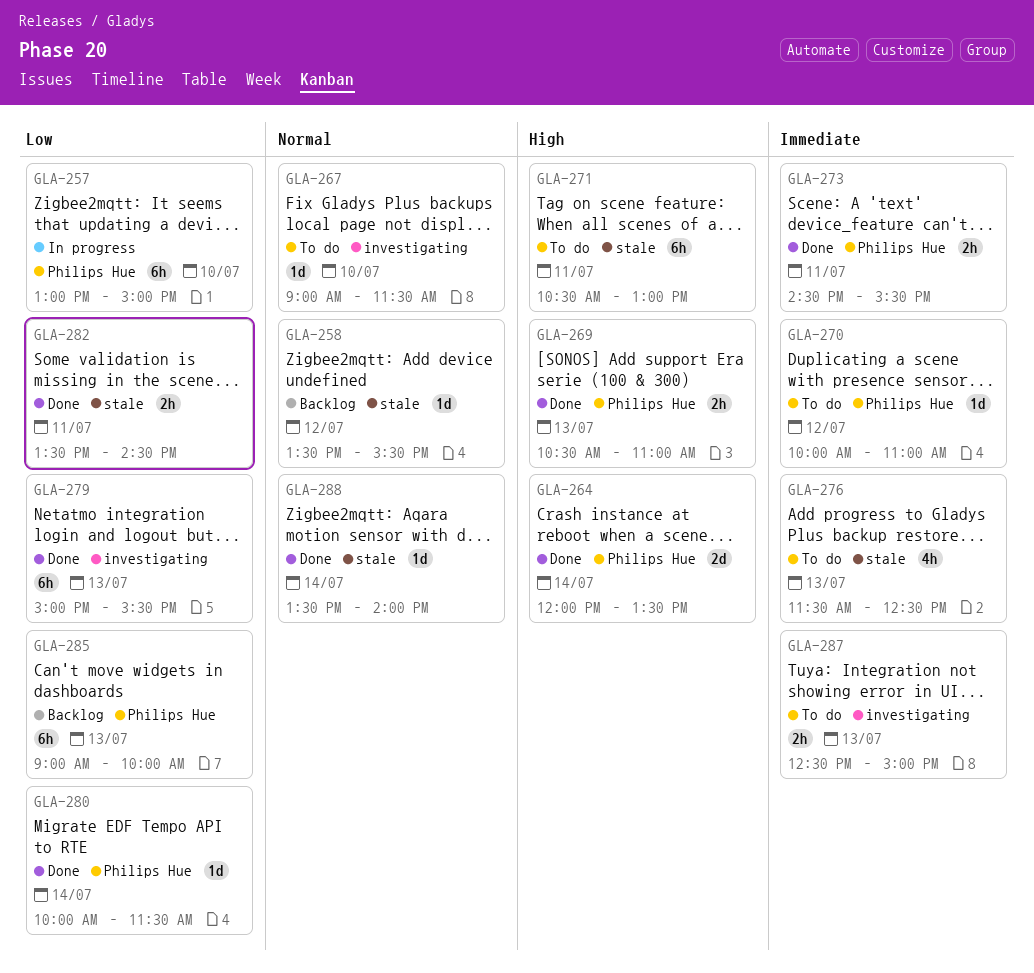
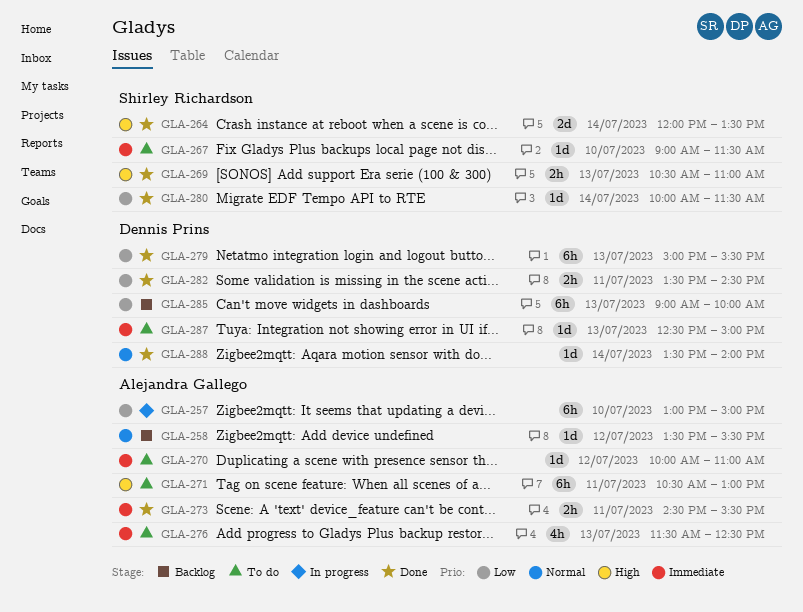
GLA-267, priority: Normal -> Immediate
GLA-287, estimate: 2h -> 1d

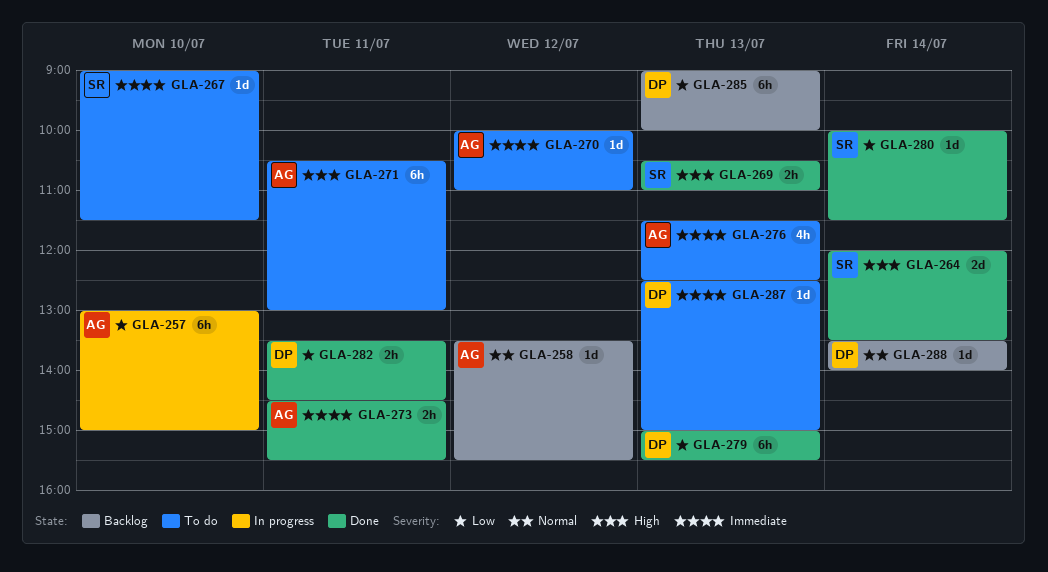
GLA-288, status: Done -> Backlog

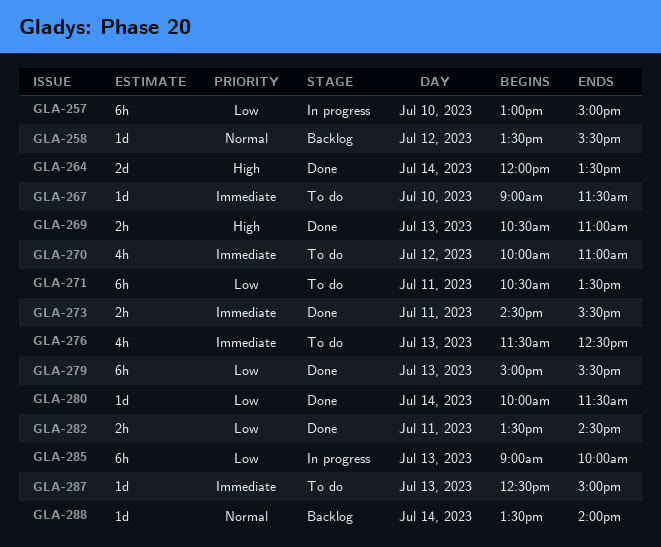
GLA-270, estimate: 1d -> 4h
GLA-271, priority: High -> Low
GLA-271, ends: 13:00 -> 13:30
GLA-285, status: Backlog -> In progress

